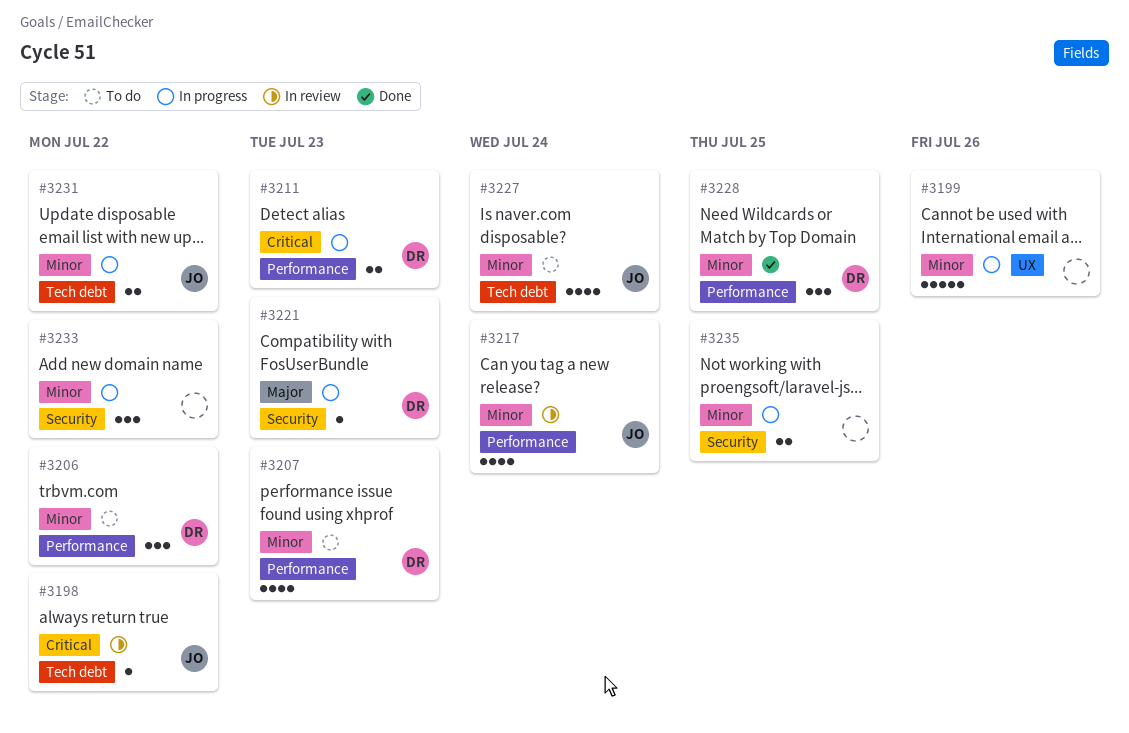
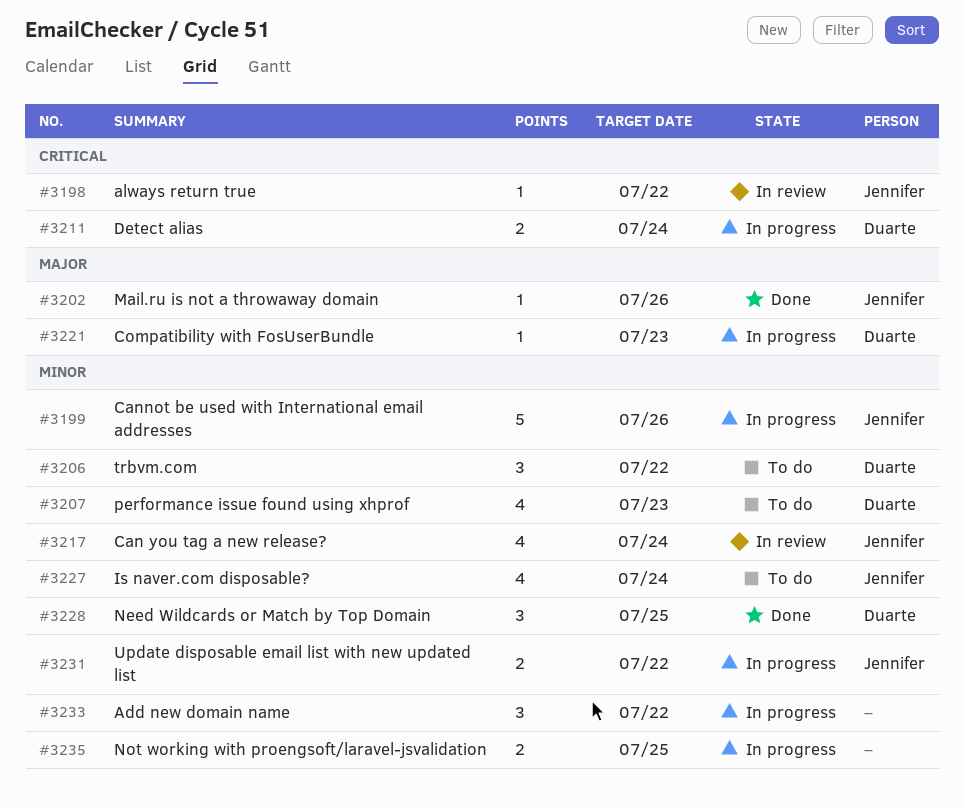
#3199, owner: none -> Jennifer
#3202: none -> present
#3211, due: Jul 23 -> Jul 24

